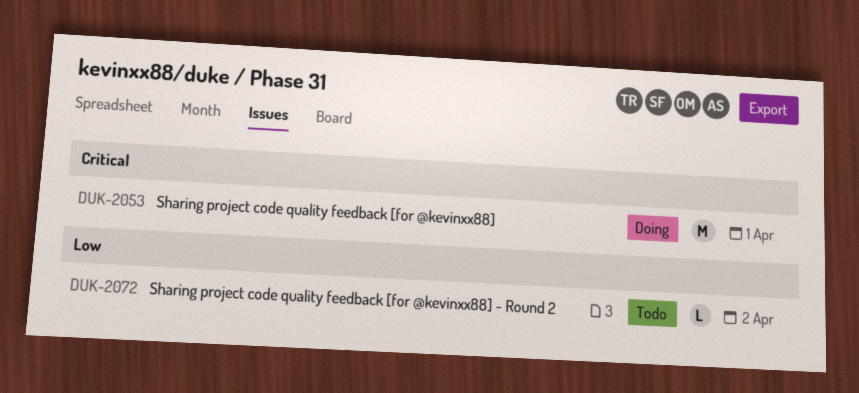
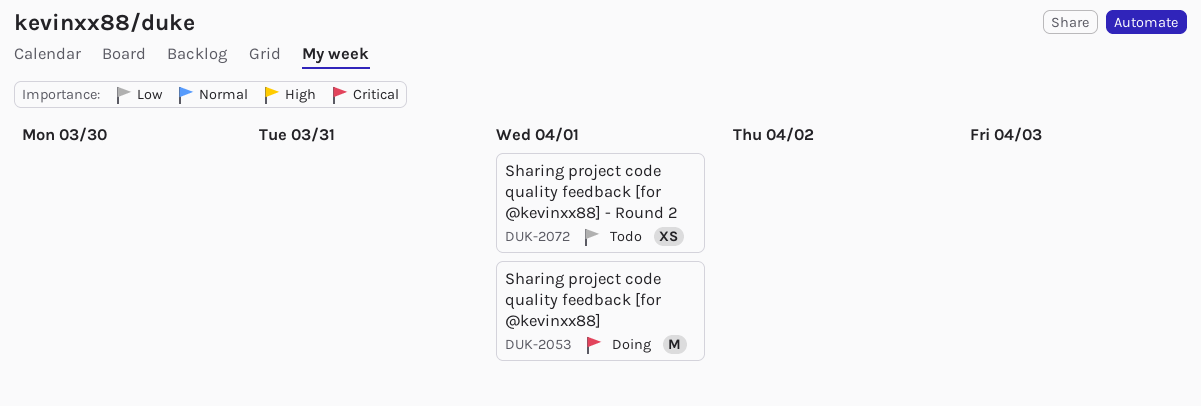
DUK-2072, estimate: L -> XS
DUK-2072, due: Apr 2 -> Apr 1

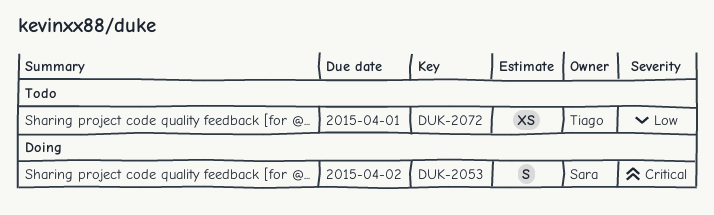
DUK-2053, estimate: M -> S
DUK-2053, due: Apr 1 -> Apr 2

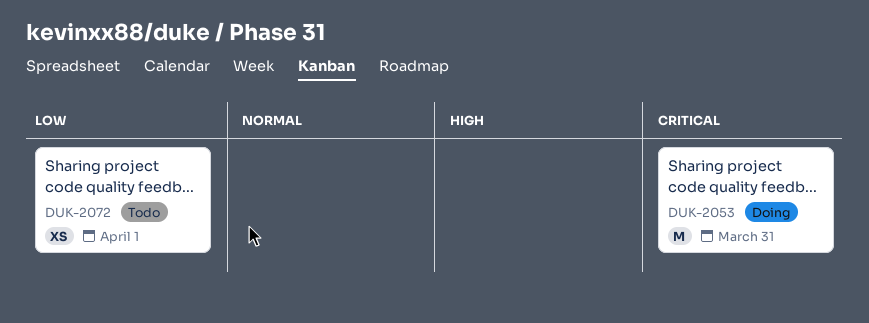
DUK-2053, estimate: S -> M
DUK-2053, due: Apr 2 -> Mar 31

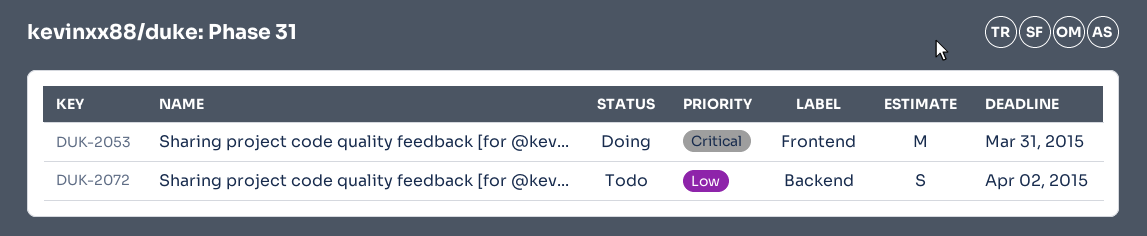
DUK-2072, estimate: XS -> S
DUK-2072, due: Apr 1 -> Apr 2

